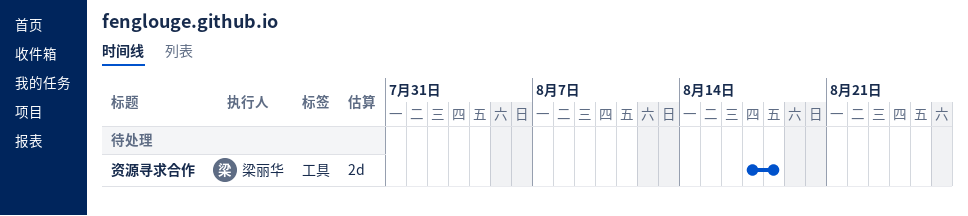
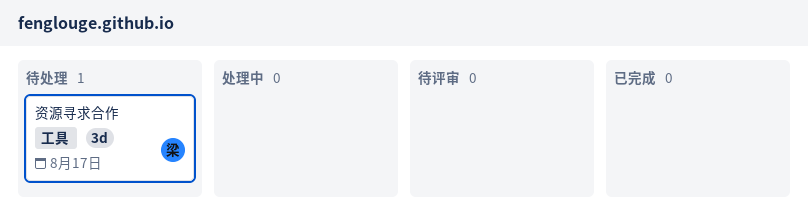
资源寻求合作, estimate: 2d -> 3d
资源寻求合作, due: Aug 18 -> Aug 17

